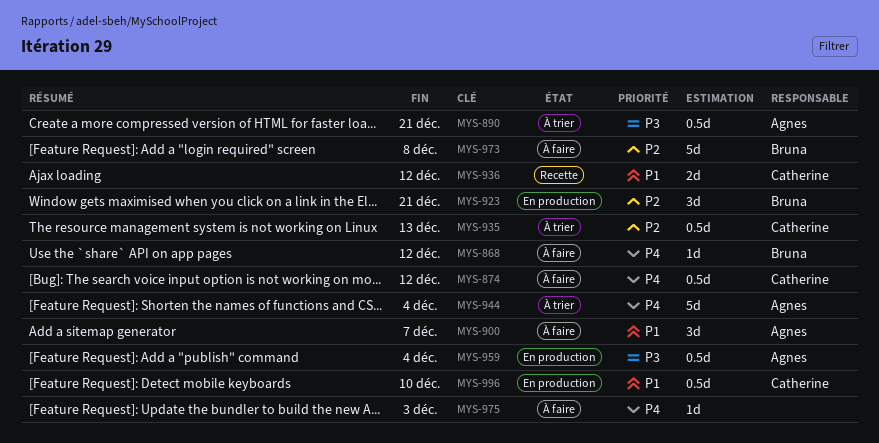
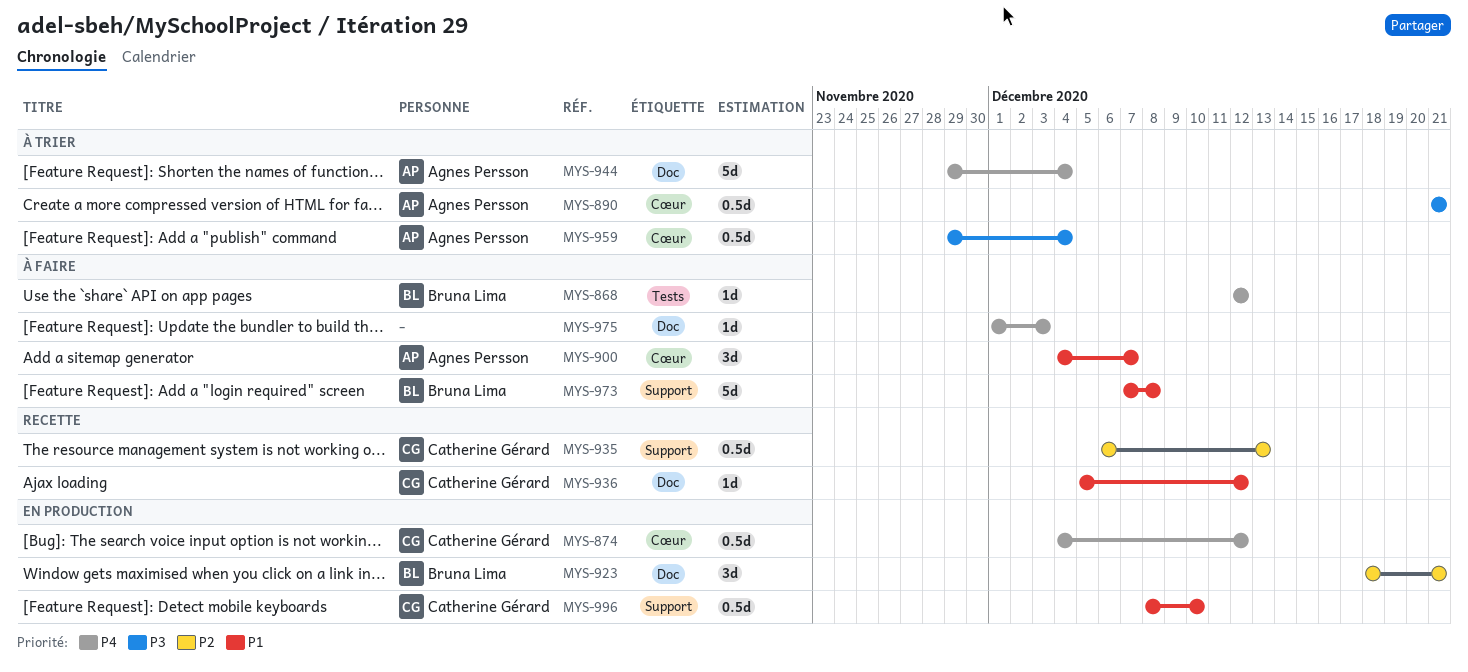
MYS-874, status: À faire -> En production
MYS-935, status: À trier -> Recette
MYS-936, estimate: 2d -> 1d
MYS-959, status: En production -> À trier
MYS-973, priority: P2 -> P1

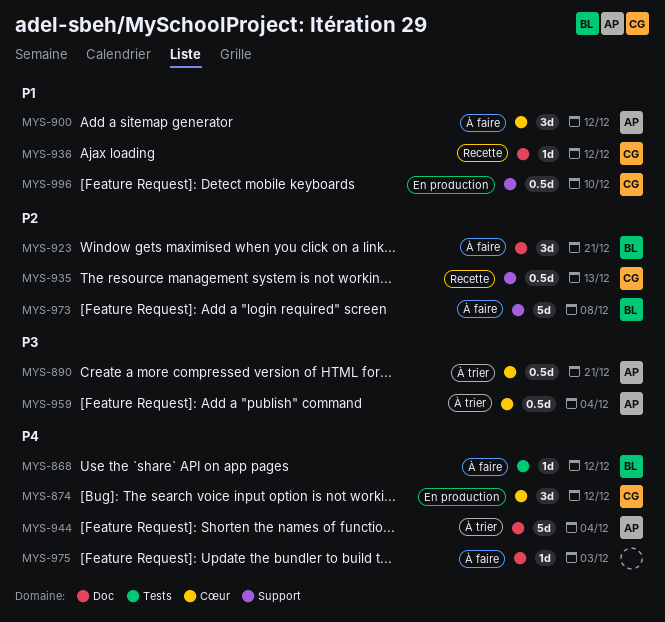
MYS-874, estimate: 0.5d -> 3d
MYS-900, due: Dec 7 -> Dec 12
MYS-923, status: En production -> À faire
MYS-973, priority: P1 -> P2

